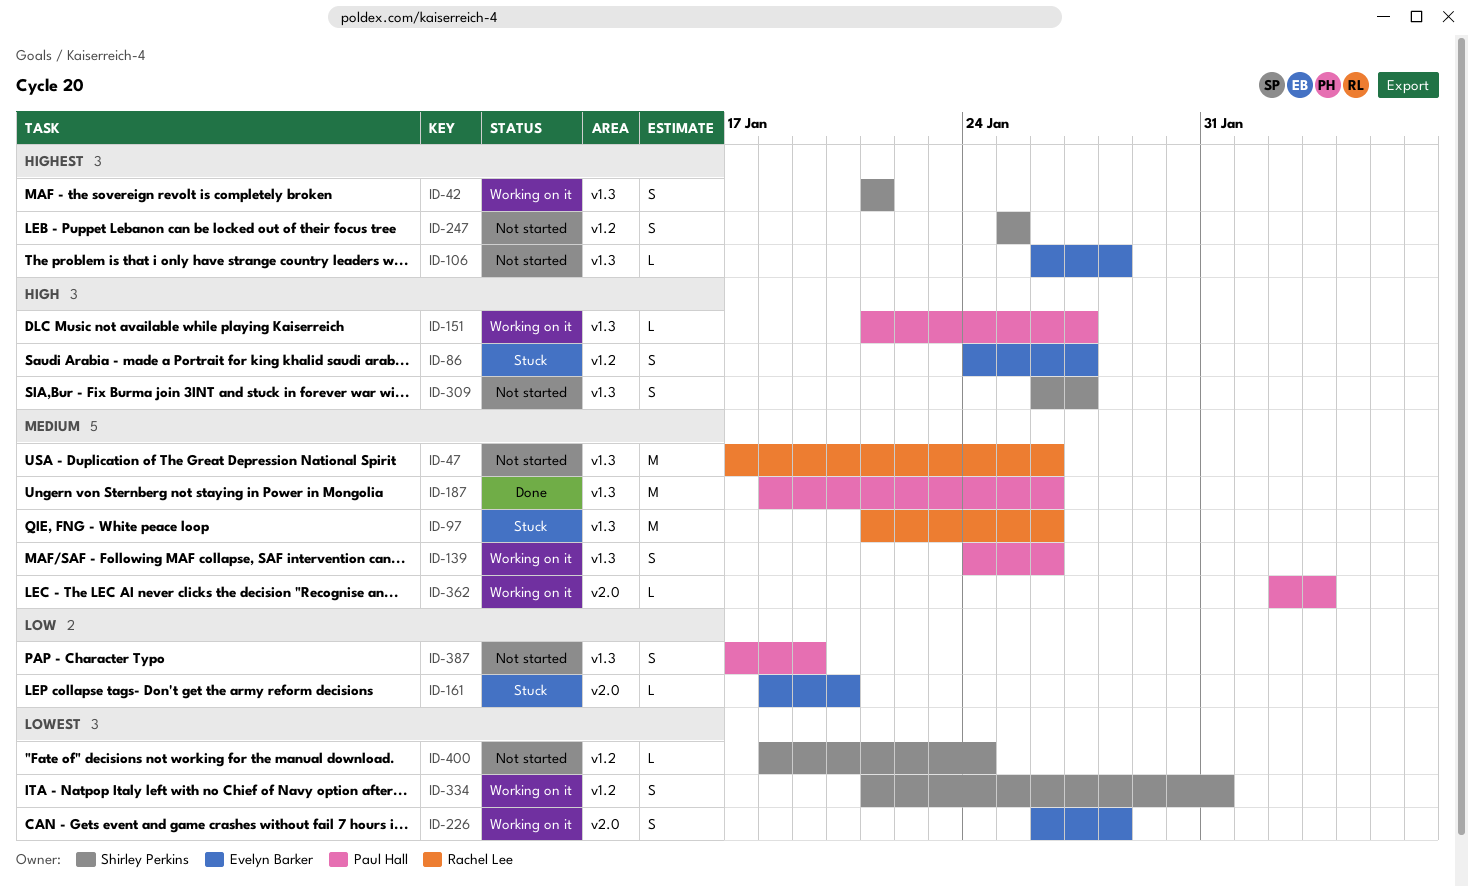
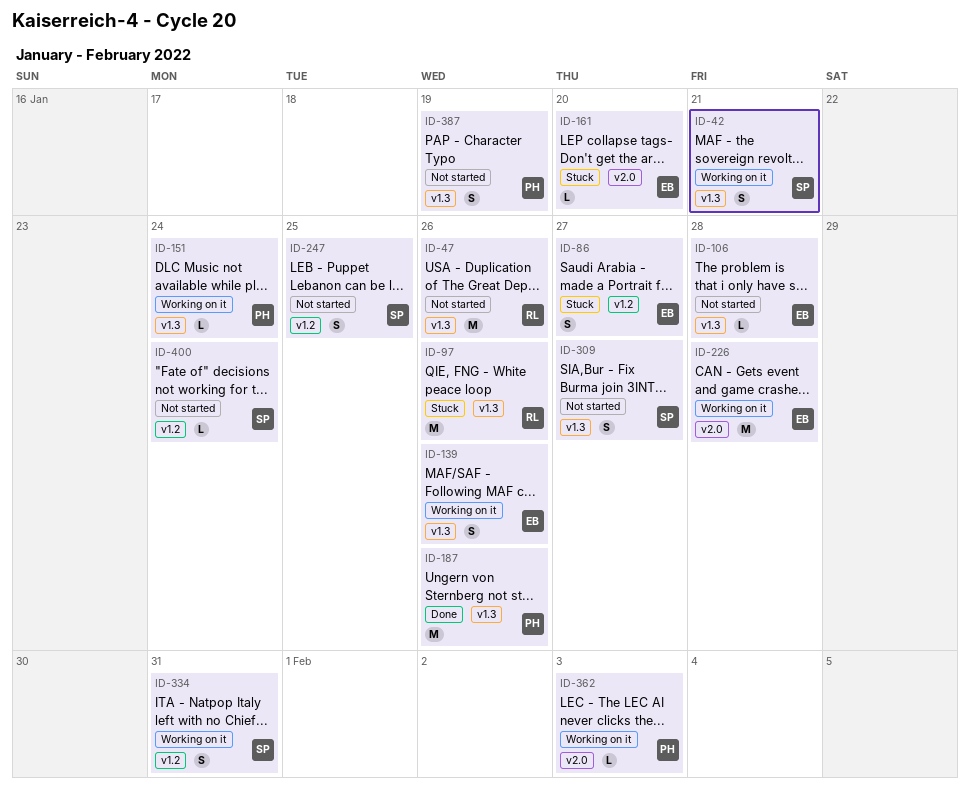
ID-139, owner: Paul Hall -> Evelyn Barker
ID-151, due: Jan 27 -> Jan 24
ID-226, estimate: S -> M

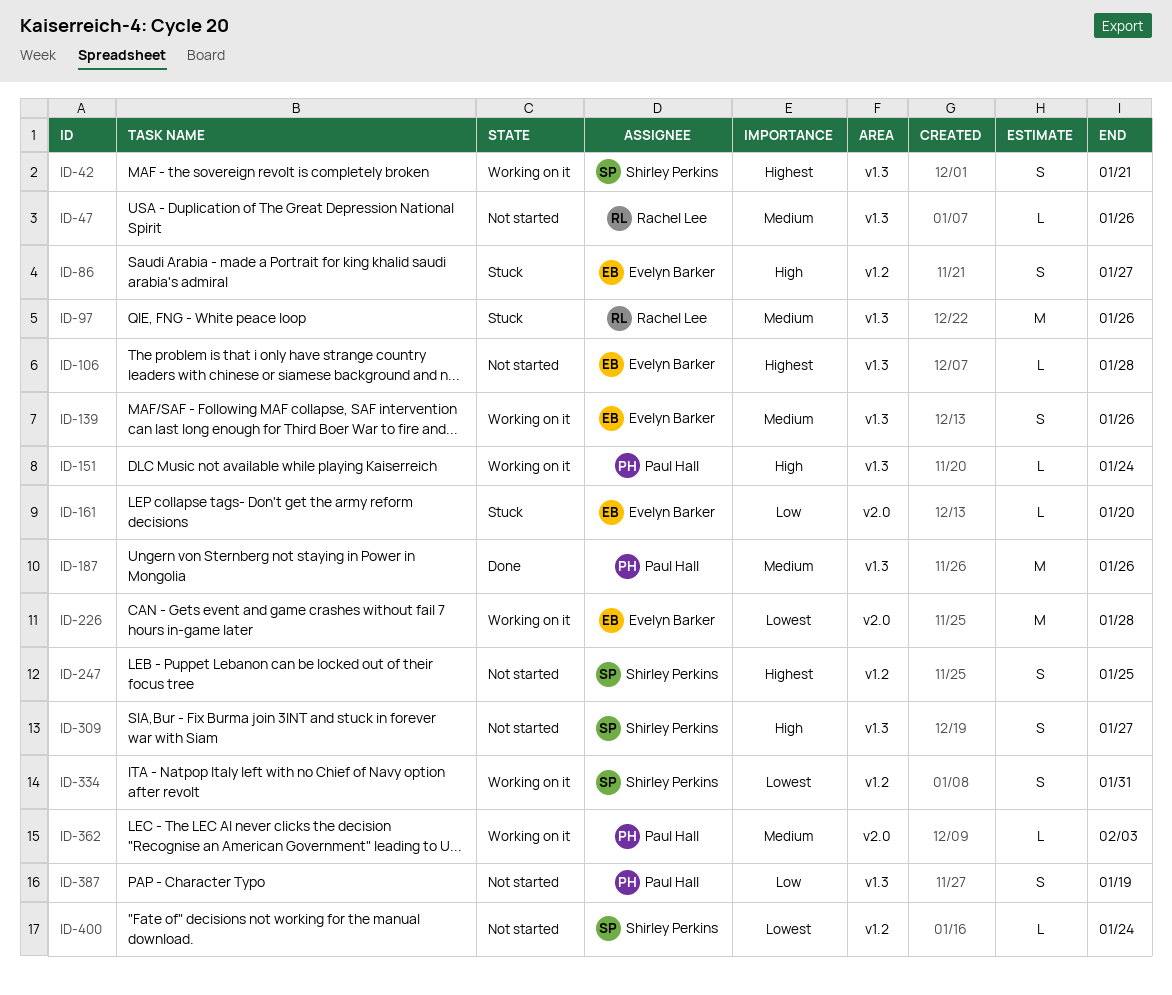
ID-47, estimate: M -> L

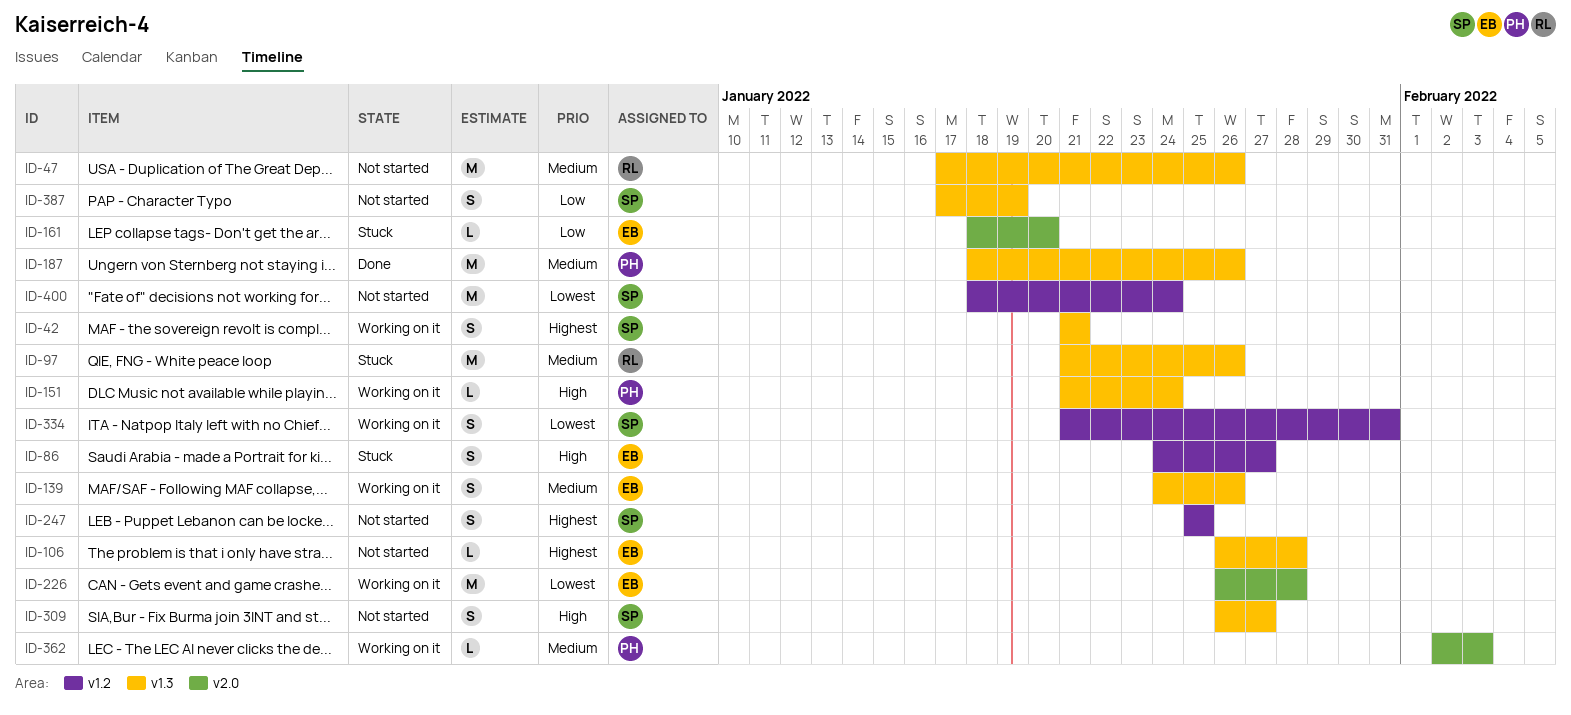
ID-47, estimate: L -> M
ID-387, owner: Paul Hall -> Shirley Perkins
ID-400, estimate: L -> M

